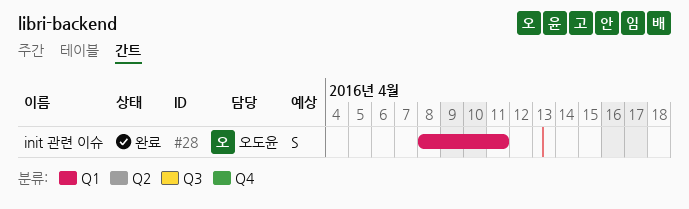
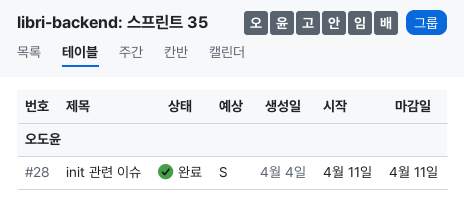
#28, start: Apr 8 -> Apr 11

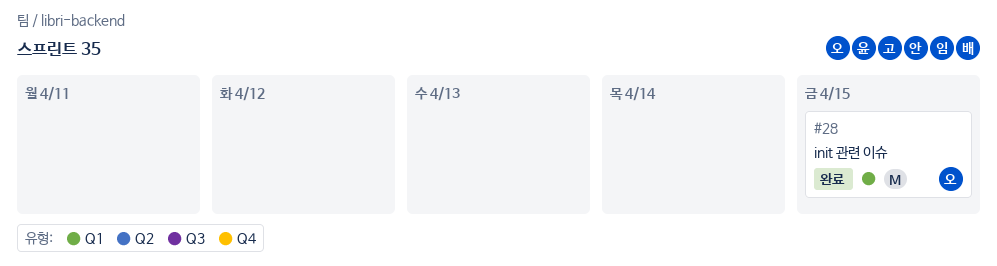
#28, estimate: S -> M
#28, due: Apr 11 -> Apr 15

